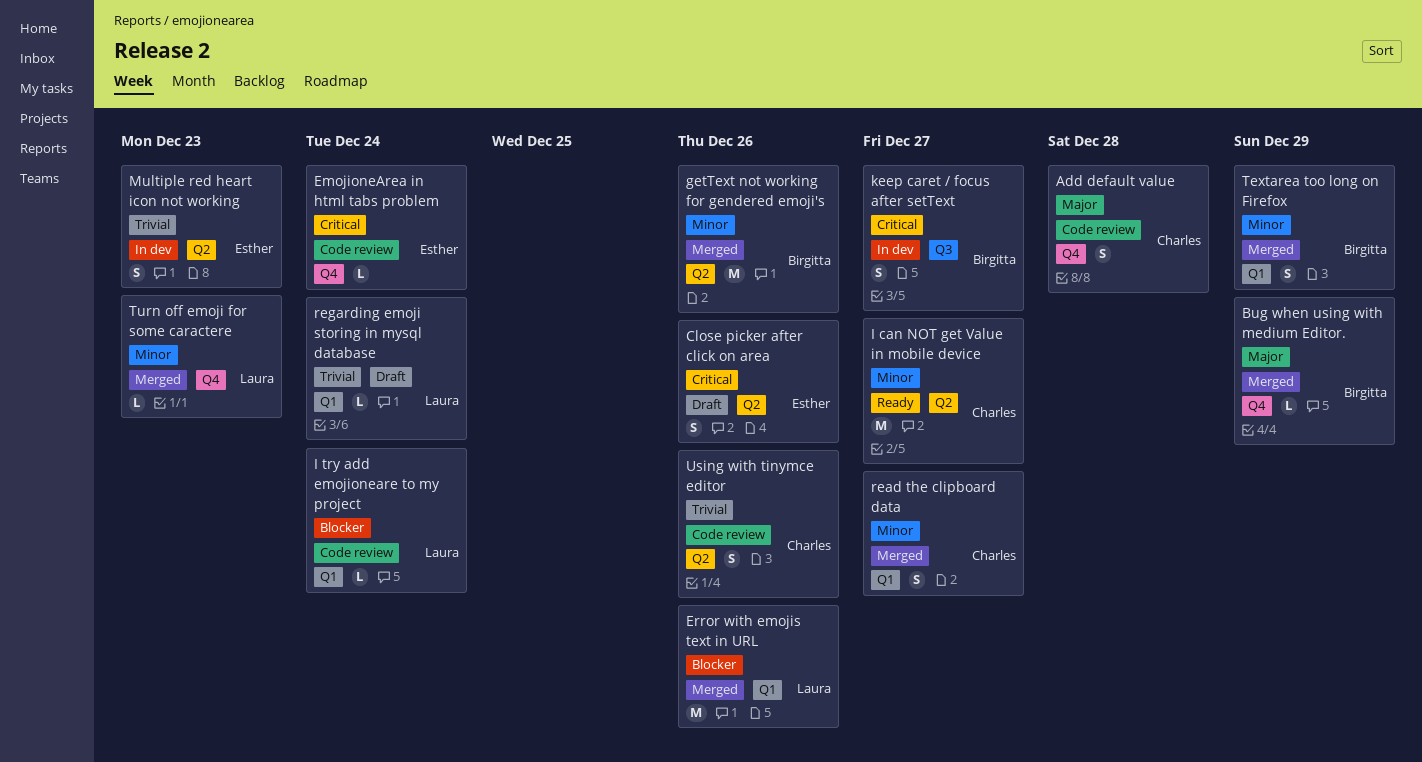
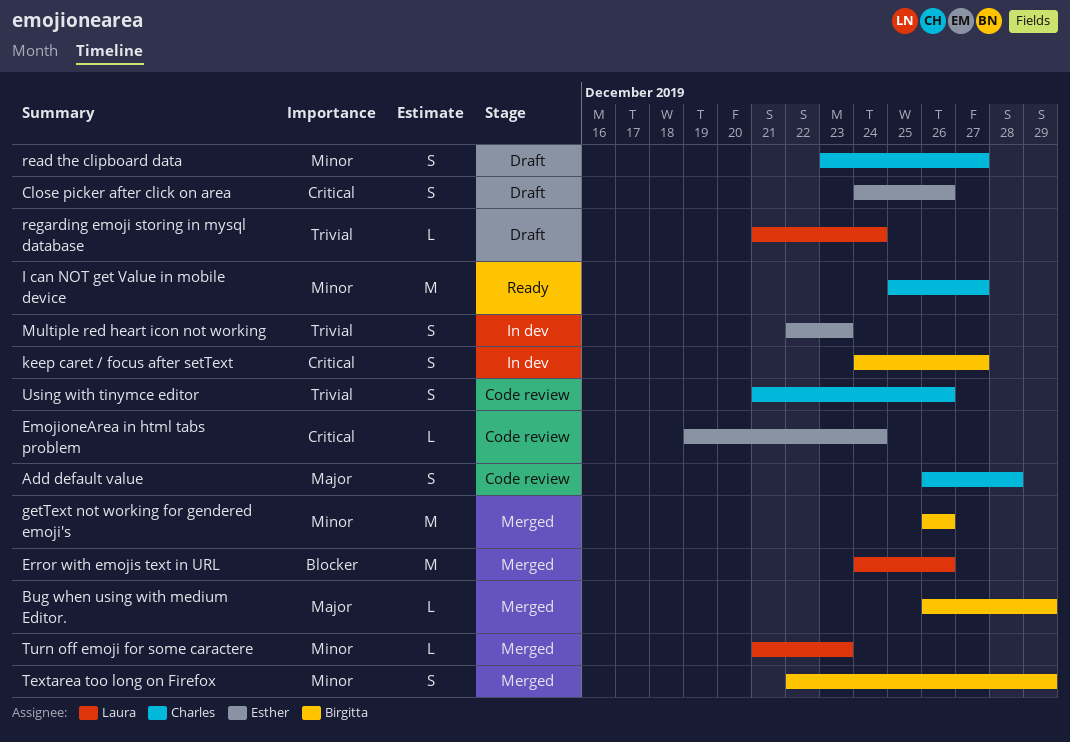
I try add emojioneare to my project: present -> none
read the clipboard data, status: Merged -> Draft

